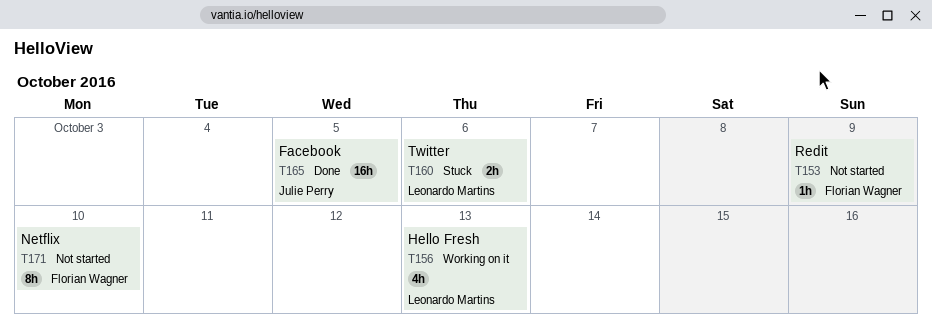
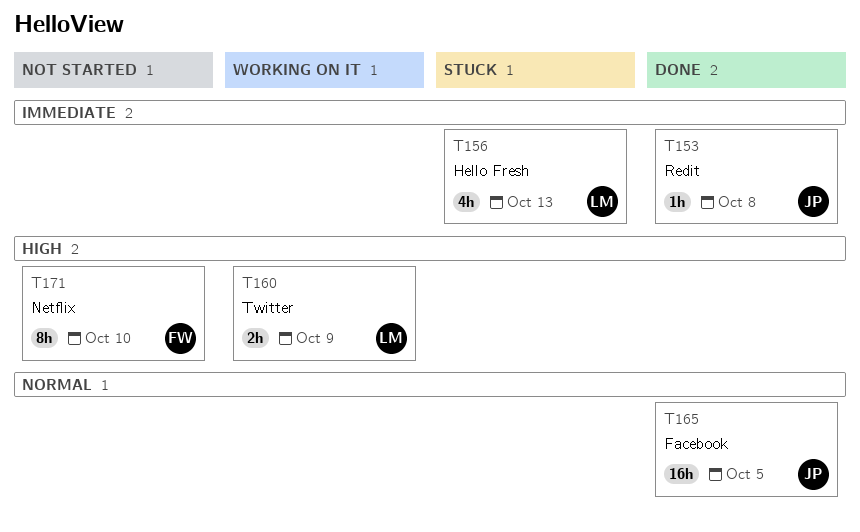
T153, status: Not started -> Done
T153, owner: Florian Wagner -> Julie Perry
T153, due: Oct 9 -> Oct 8
T156, status: Working on it -> Stuck
T160, status: Stuck -> Working on it
T160, due: Oct 6 -> Oct 9

